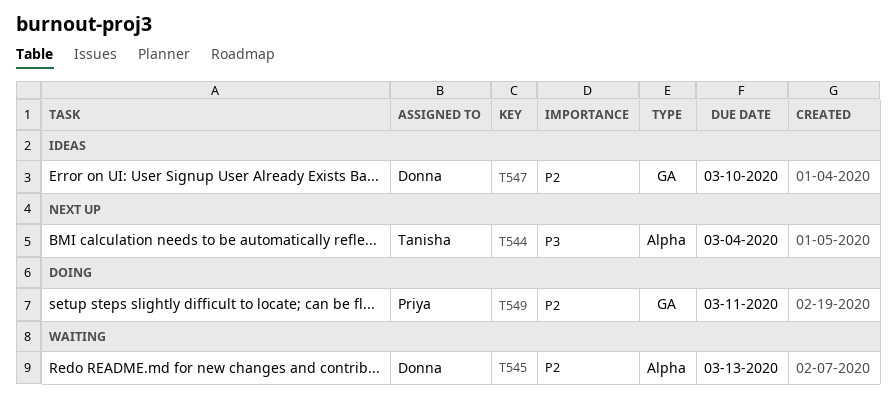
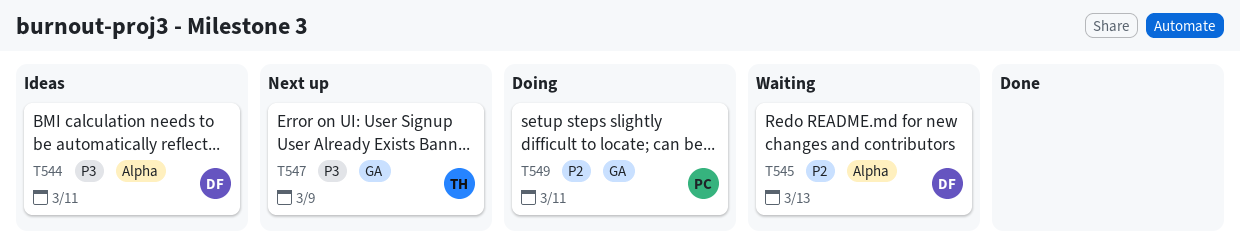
T544, status: Next up -> Ideas
T544, owner: Tanisha -> Donna
T544, due: Mar 4 -> Mar 11
T547, status: Ideas -> Next up
T547, owner: Donna -> Tanisha
T547, priority: P2 -> P3
T547, due: Mar 10 -> Mar 9

